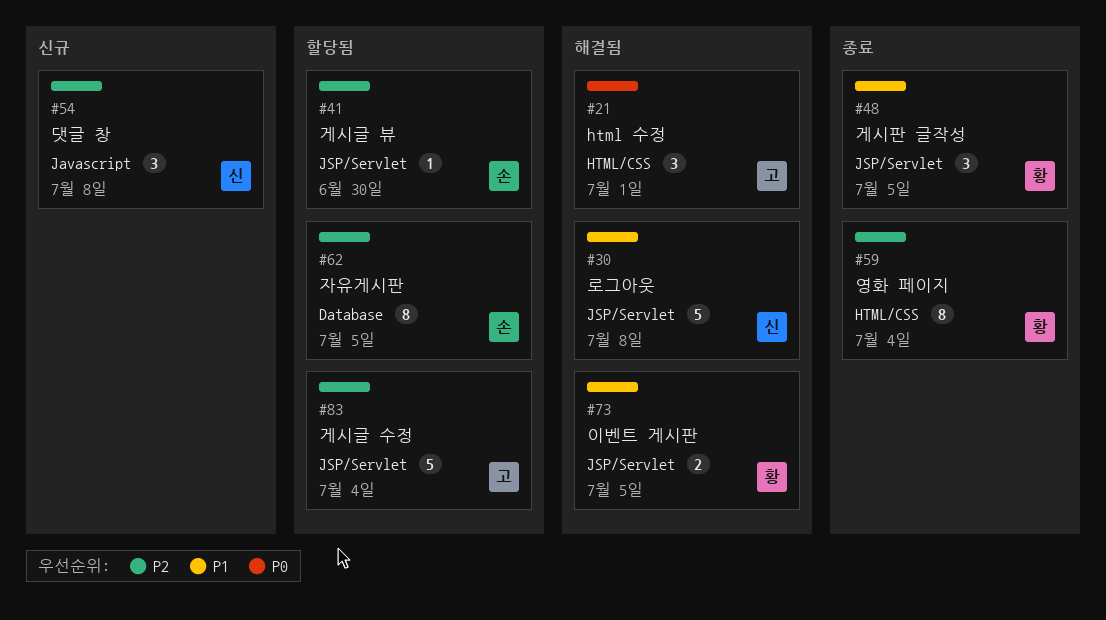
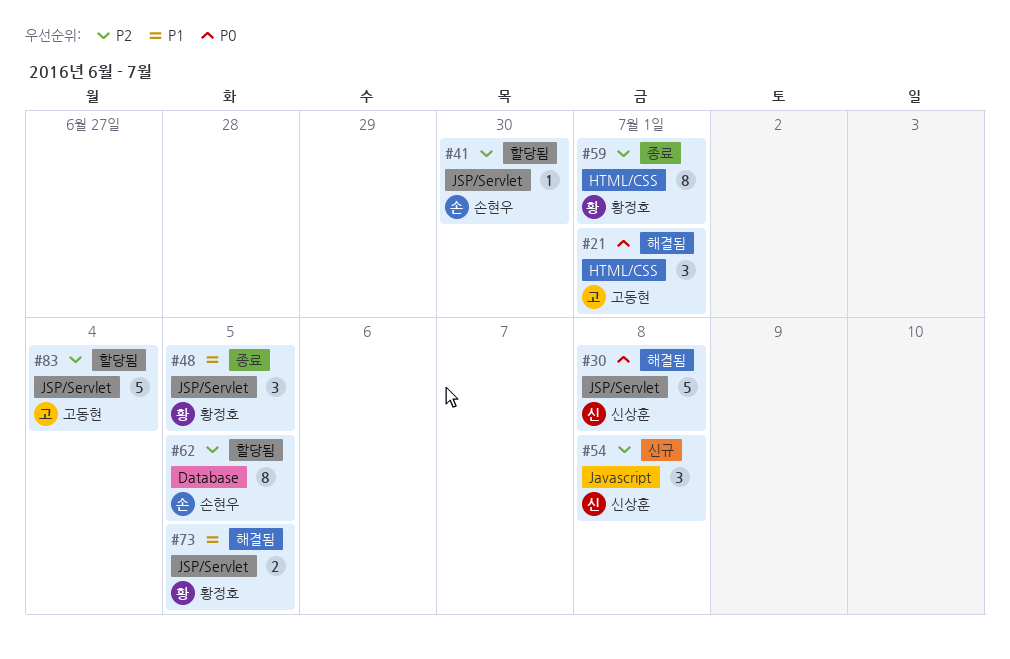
#30, priority: P1 -> P0
#59, due: Jul 4 -> Jul 1

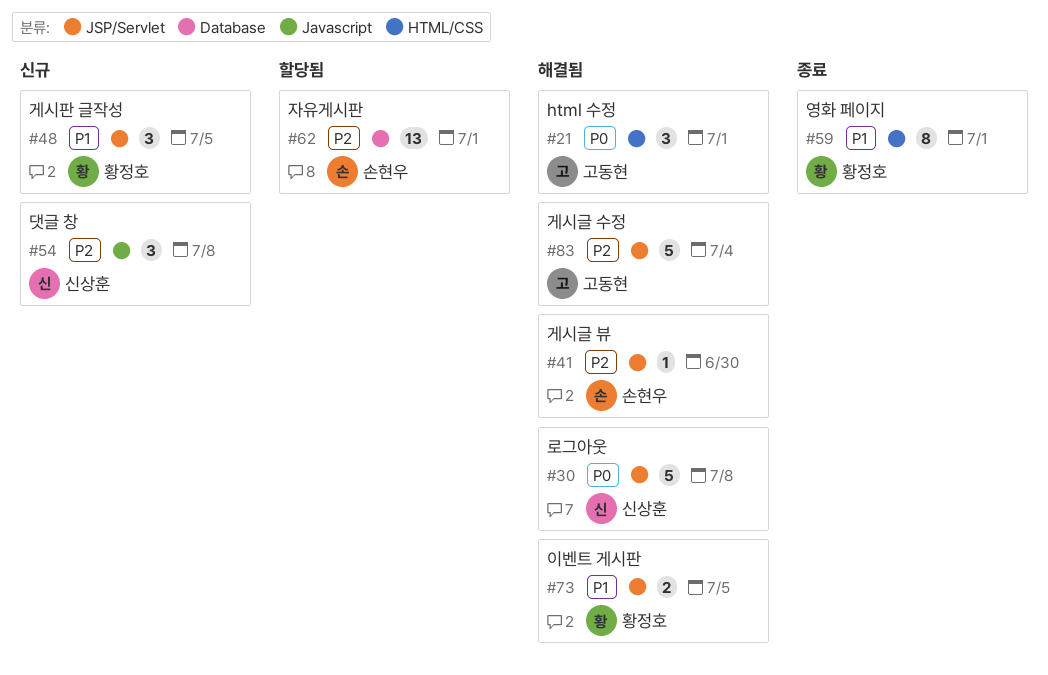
#41, status: 할당됨 -> 해결됨
#48, status: 종료 -> 신규
#59, priority: P2 -> P1
#62, estimate: 8 -> 13
#62, due: Jul 5 -> Jul 1
#83, status: 할당됨 -> 해결됨

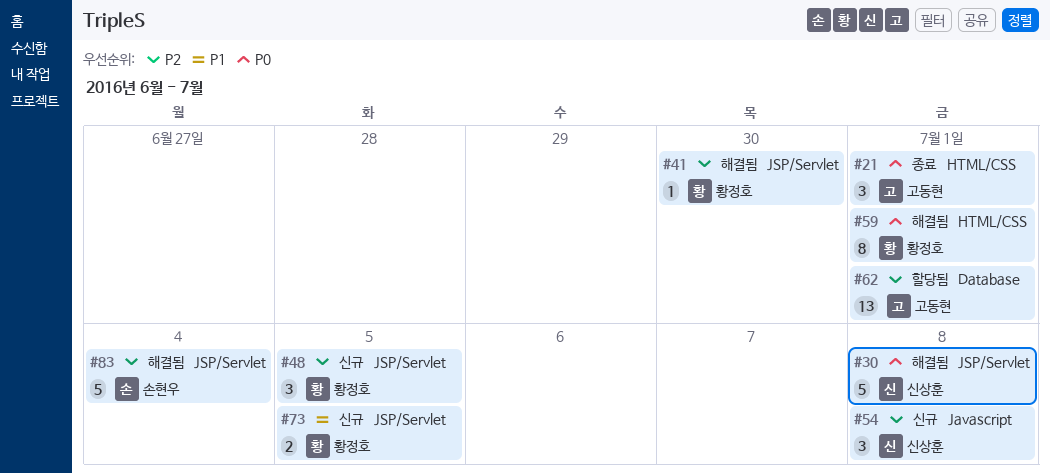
#21, status: 해결됨 -> 종료
#41, owner: 손현우 -> 황정호
#48, priority: P1 -> P2
#59, status: 종료 -> 해결됨
#59, priority: P1 -> P0
#62, owner: 손현우 -> 고동현
#73, status: 해결됨 -> 신규
#83, owner: 고동현 -> 손현우

